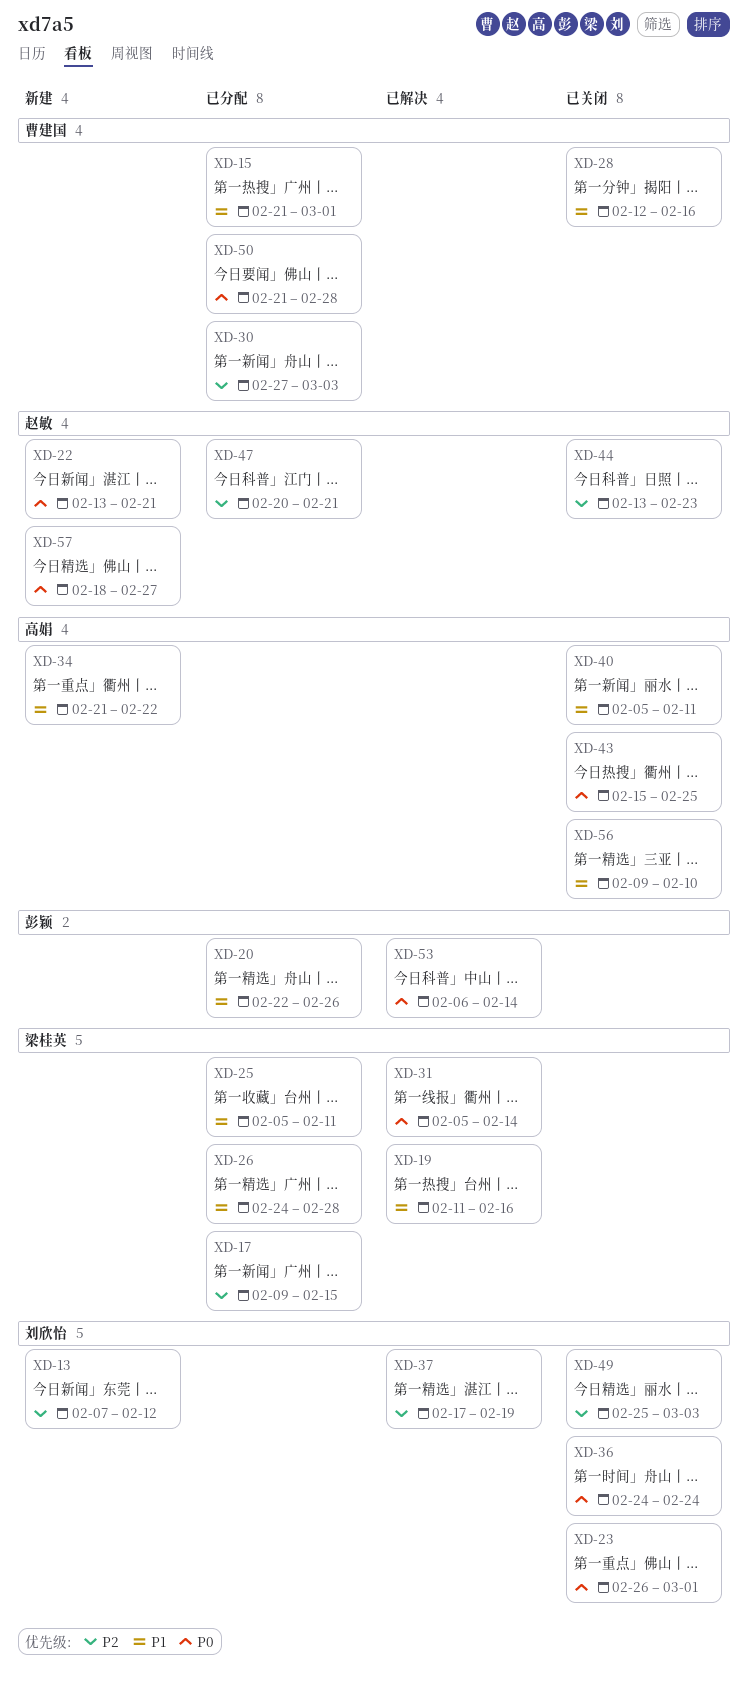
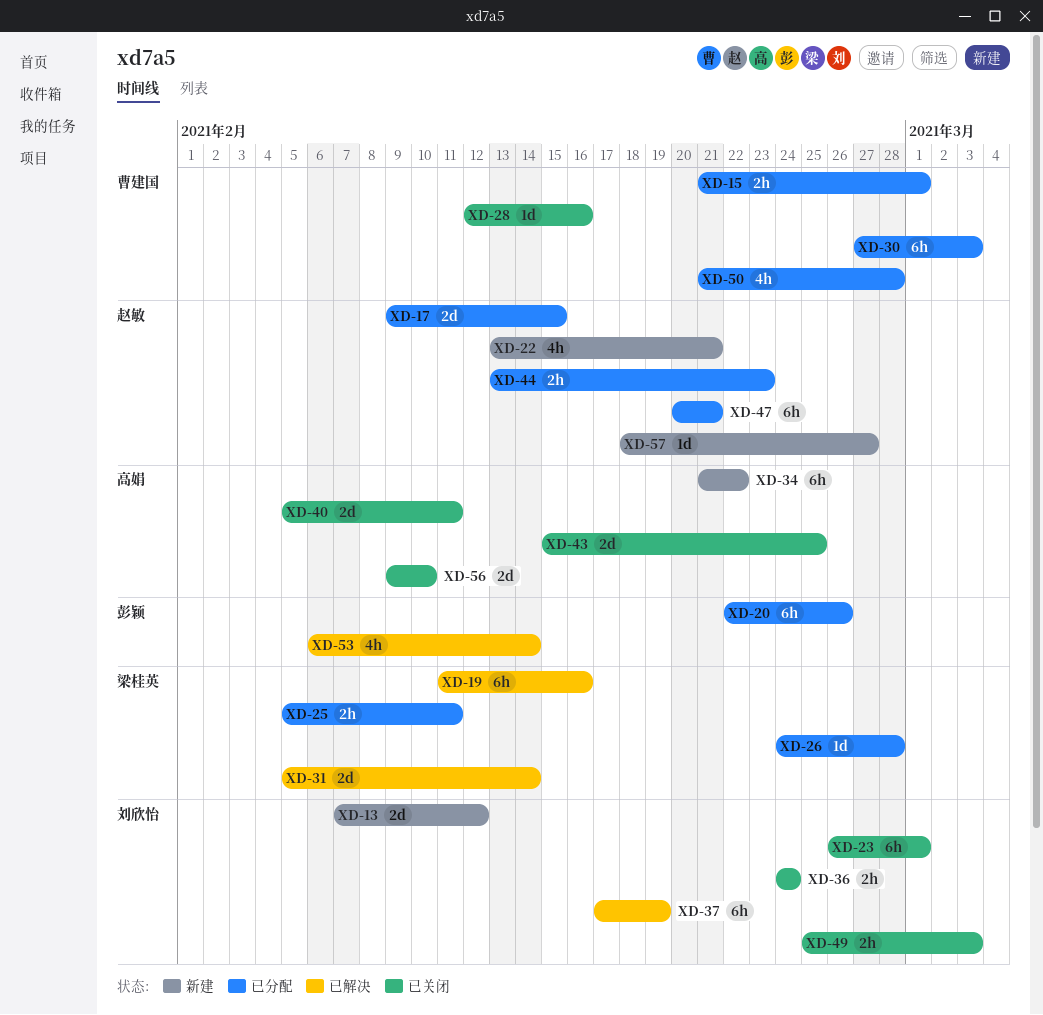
XD-17, owner: 梁桂英 -> 赵敏
XD-44, status: 已关闭 -> 已分配

